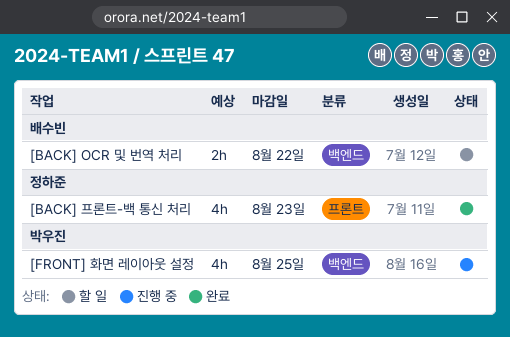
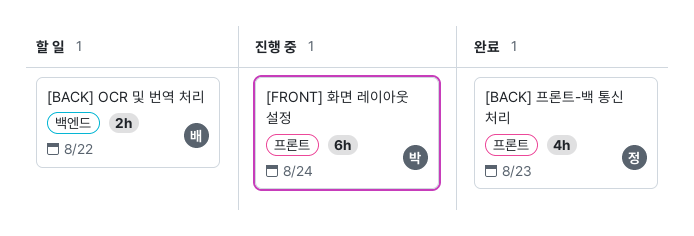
[FRONT] 화면 레이아웃 설정, label: 백엔드 -> 프론트
[FRONT] 화면 레이아웃 설정, estimate: 4h -> 6h
[FRONT] 화면 레이아웃 설정, due: Aug 25 -> Aug 24

